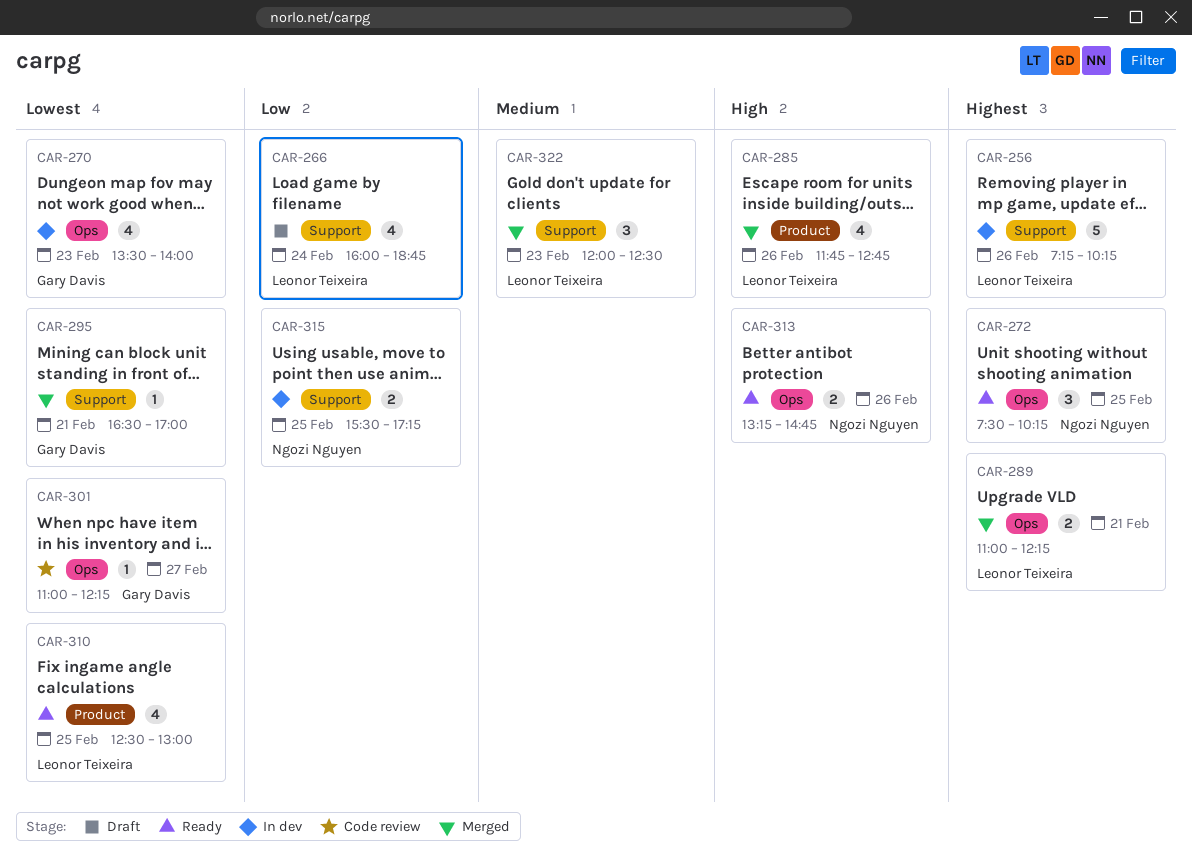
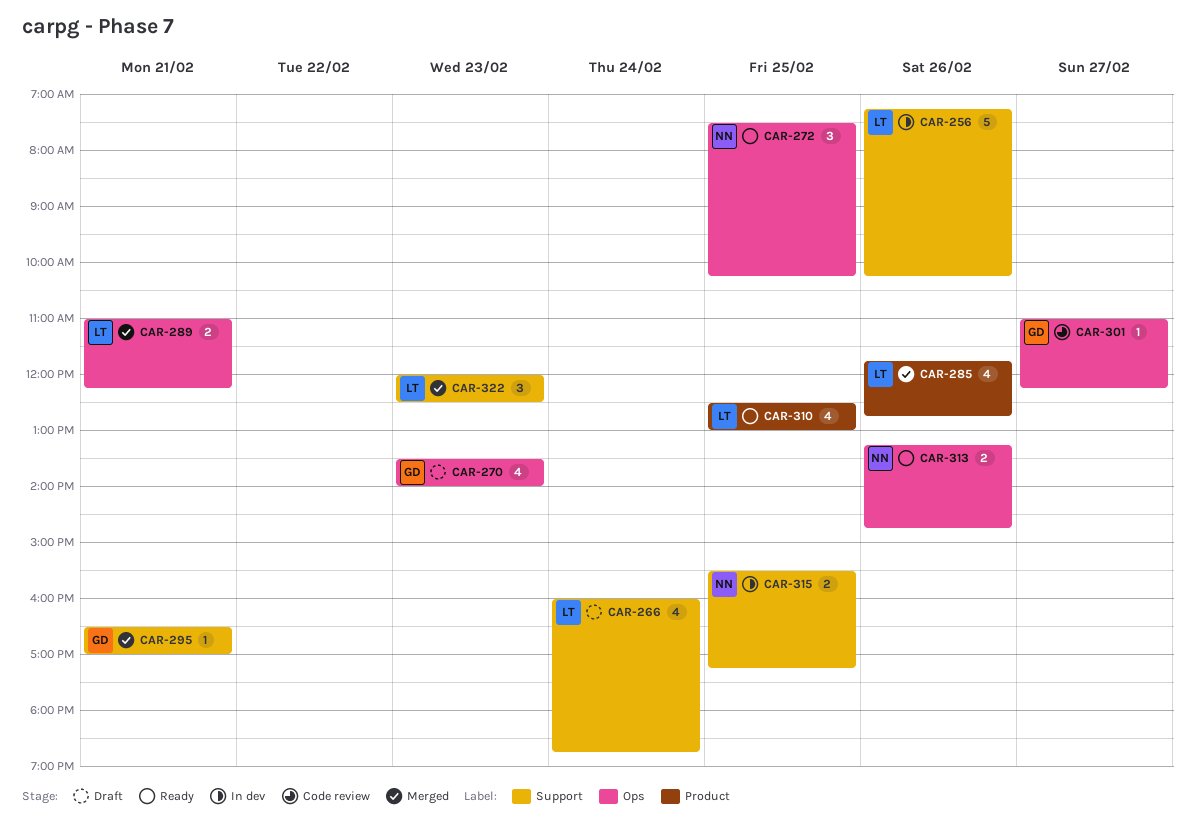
CAR-270, status: In dev -> Draft

